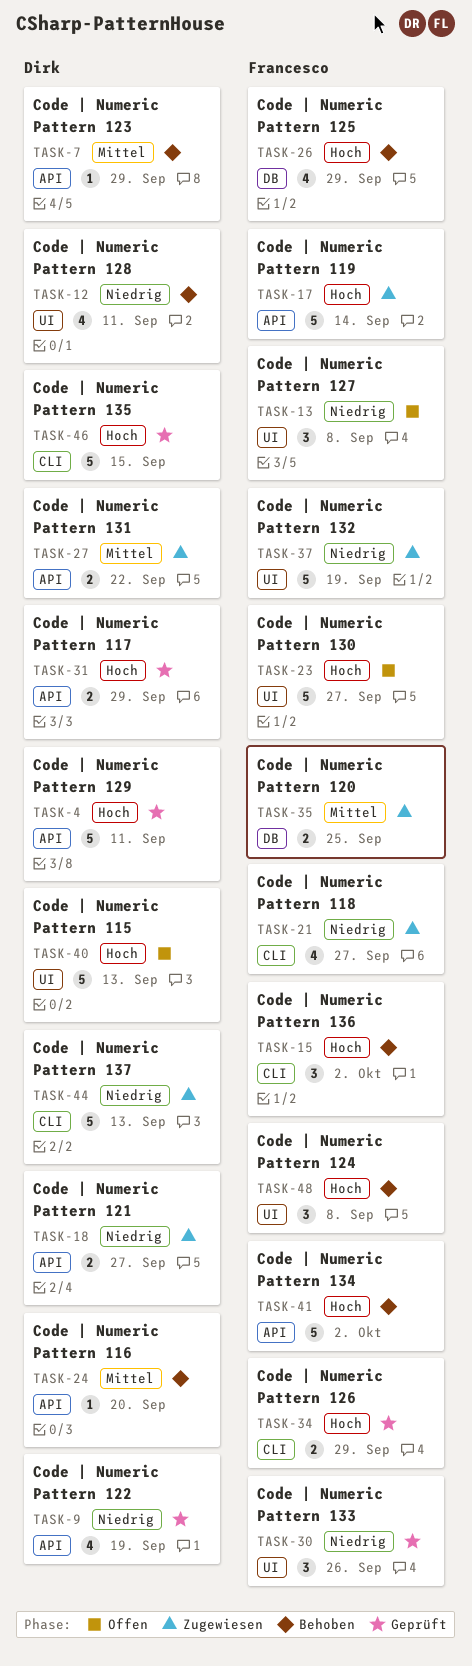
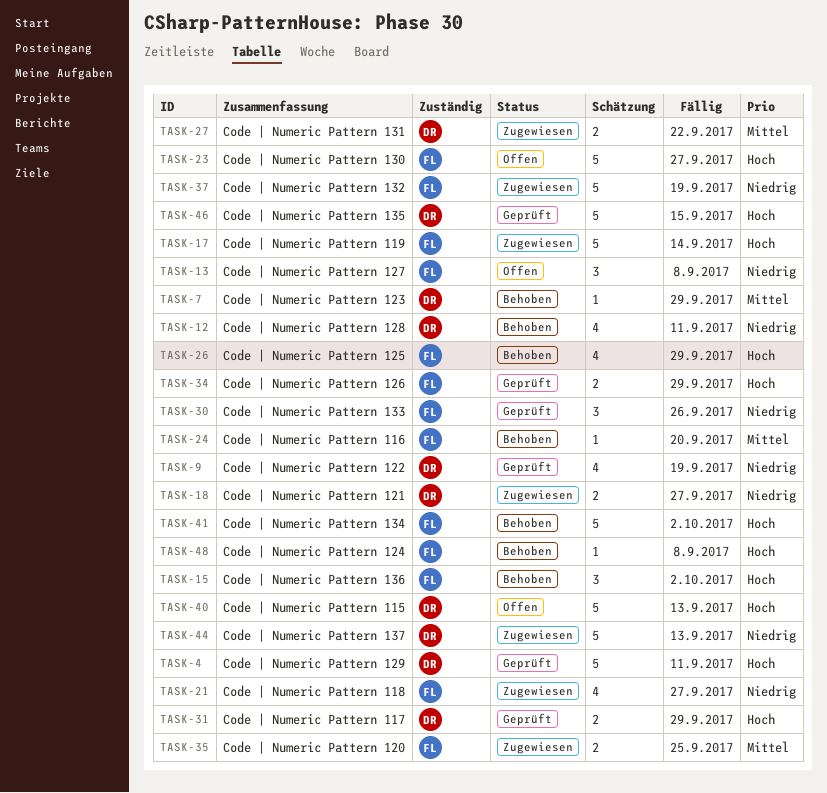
TASK-24, owner: Dirk -> Francesco
TASK-48, estimate: 3 -> 1

